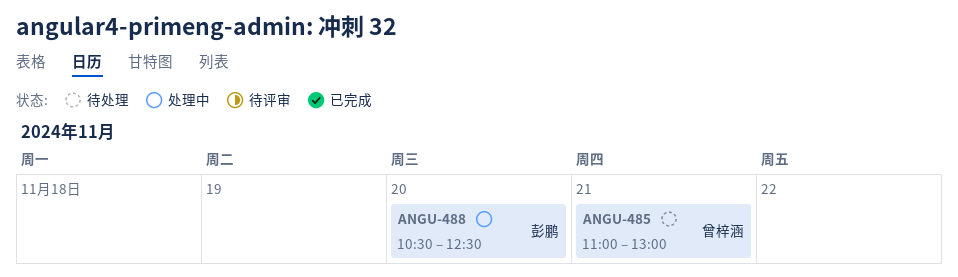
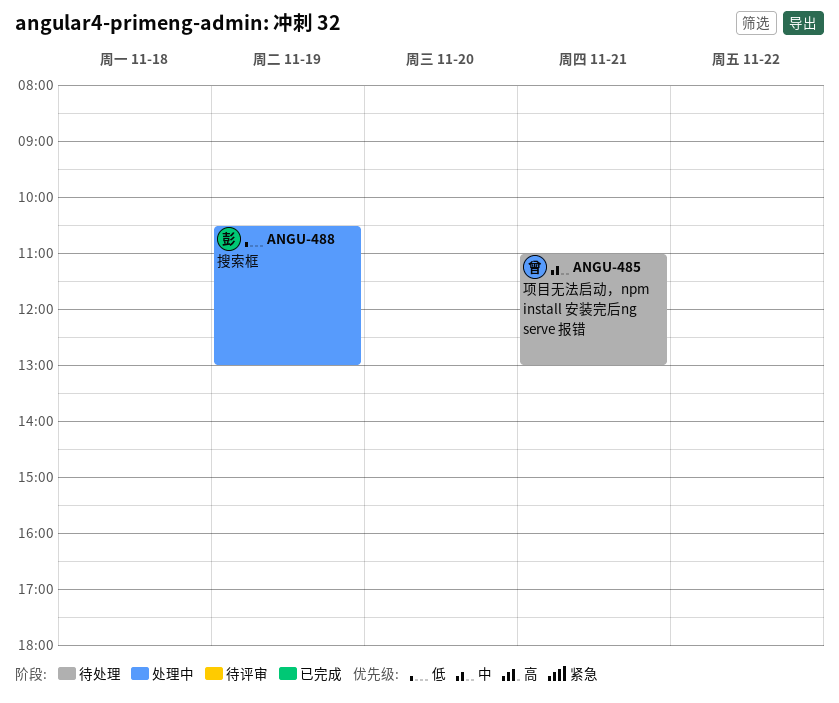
ANGU-488, day: Nov 20 -> Nov 19
ANGU-488, ends: 12:30 -> 13:00

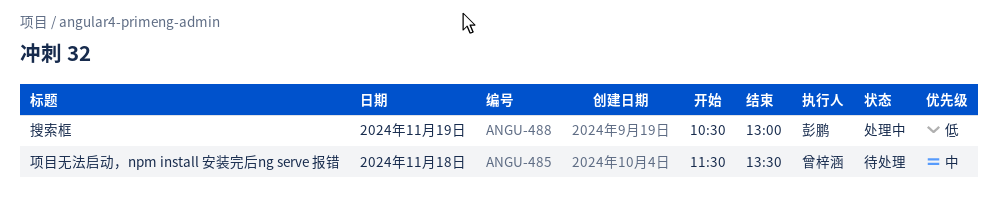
ANGU-485, day: Nov 21 -> Nov 18
ANGU-485, begins: 11:00 -> 11:30
ANGU-485, ends: 13:00 -> 13:30

